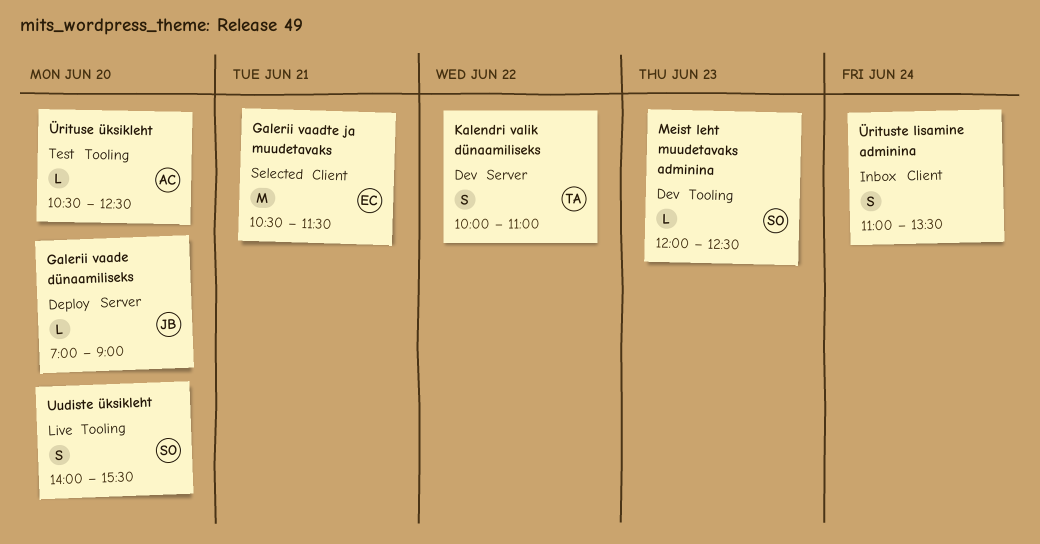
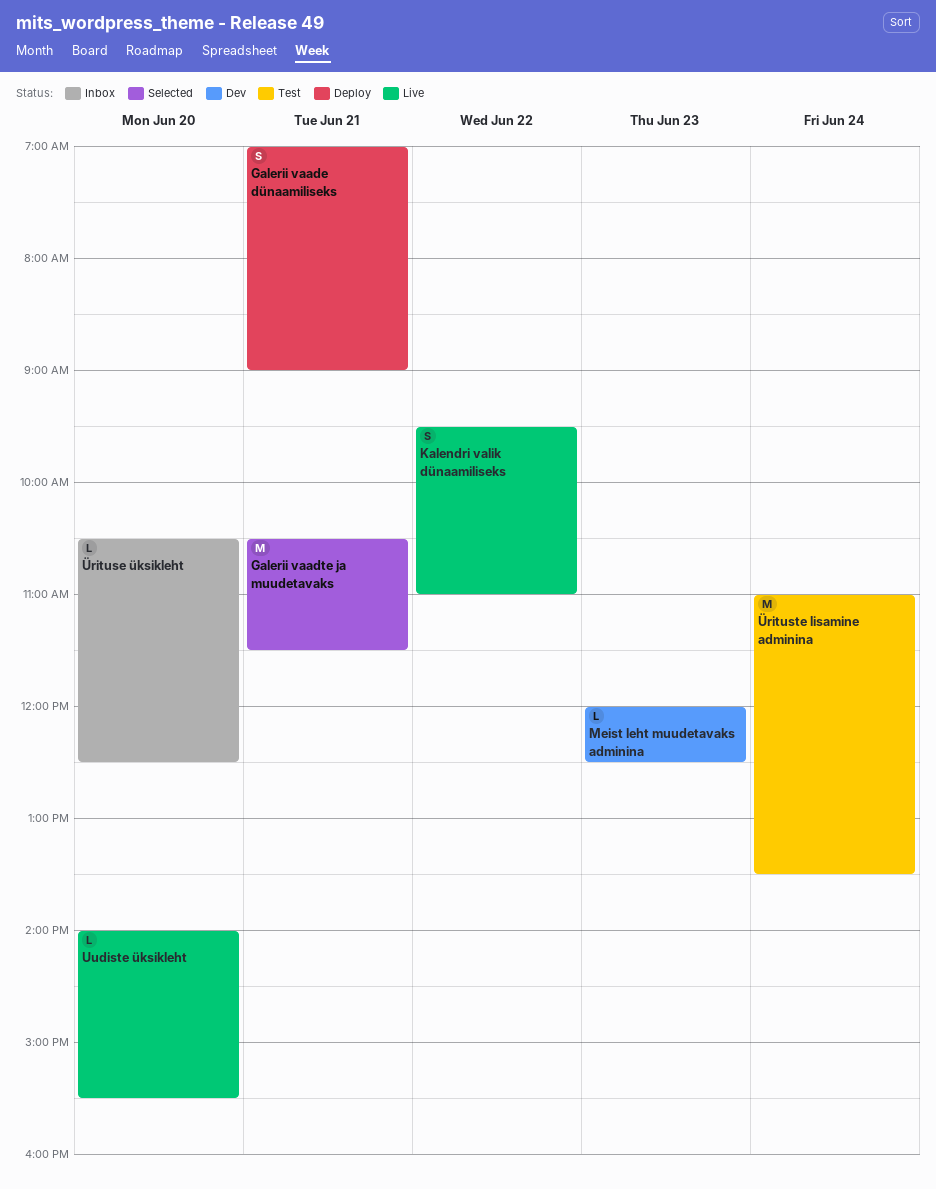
Galerii vaade dünaamiliseks, estimate: L -> S
Galerii vaade dünaamiliseks, day: Jun 20 -> Jun 21
Kalendri valik dünaamiliseks, status: Dev -> Live
Kalendri valik dünaamiliseks, begins: 10:00 -> 09:30
Uudiste üksikleht, estimate: S -> L
Ürituse üksikleht, status: Test -> Inbox
Ürituste lisamine adminina, status: Inbox -> Test
Ürituste lisamine adminina, estimate: S -> M

